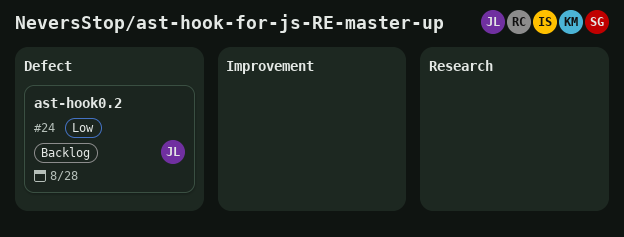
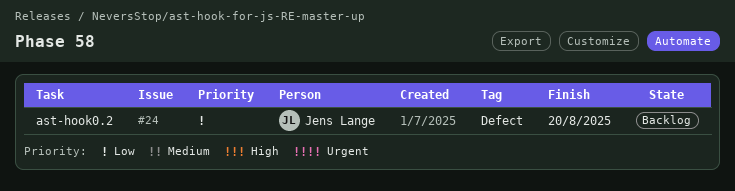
#24, due: Aug 28 -> Aug 20

